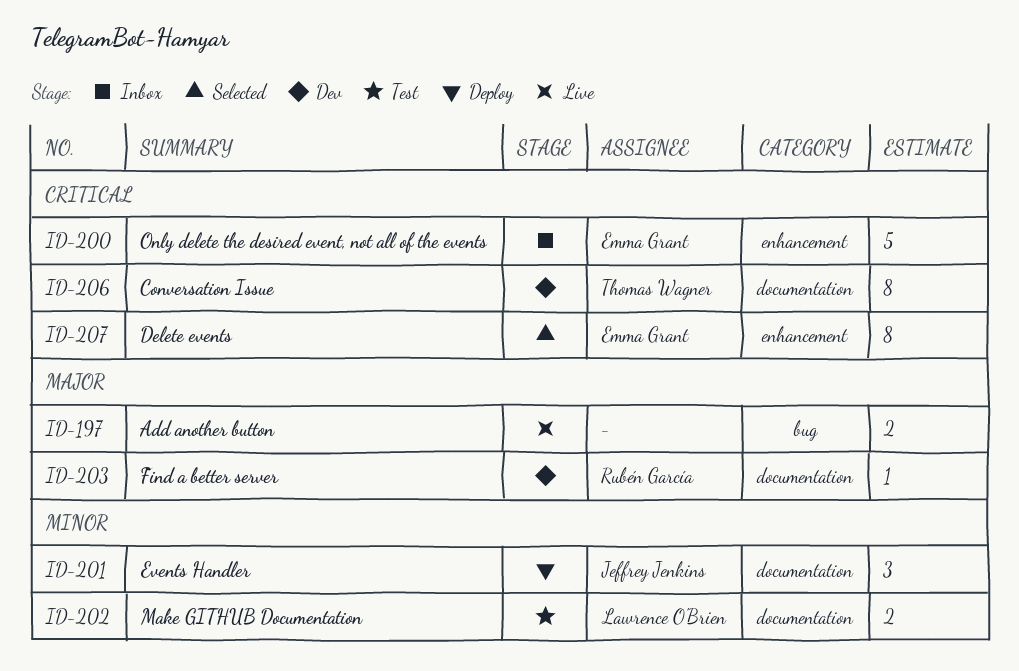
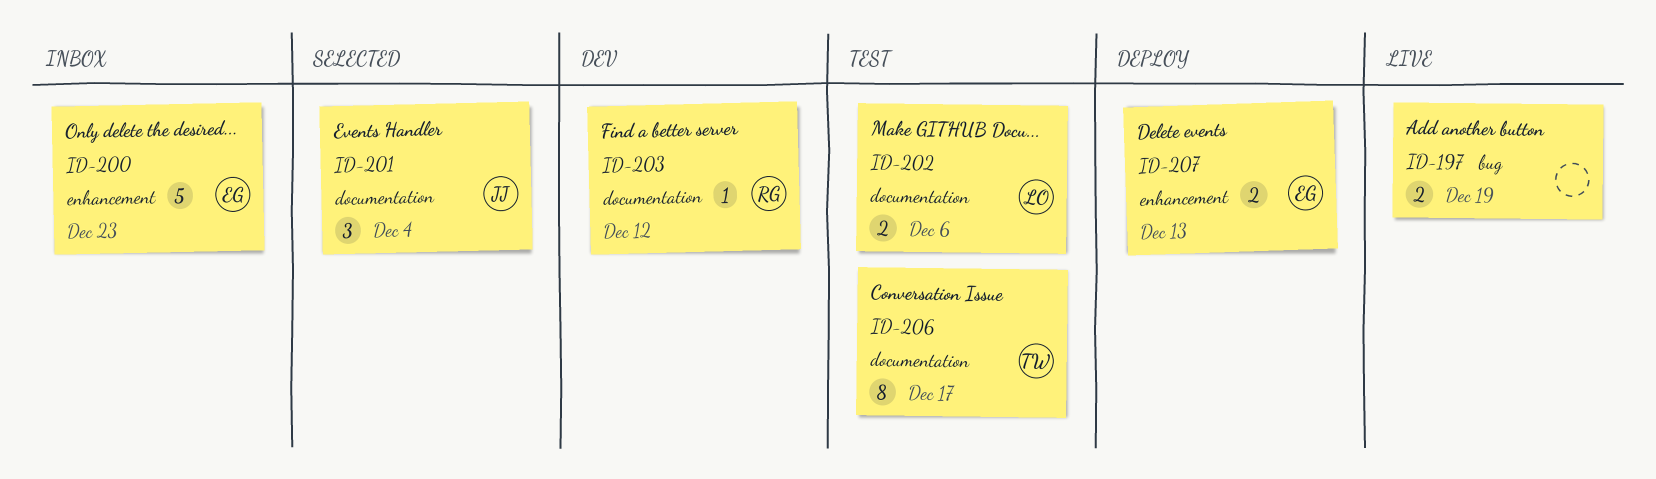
ID-201, status: Deploy -> Selected
ID-206, status: Dev -> Test
ID-207, status: Selected -> Deploy
ID-207, estimate: 8 -> 2

